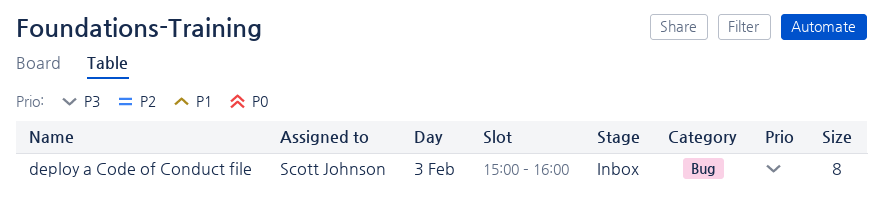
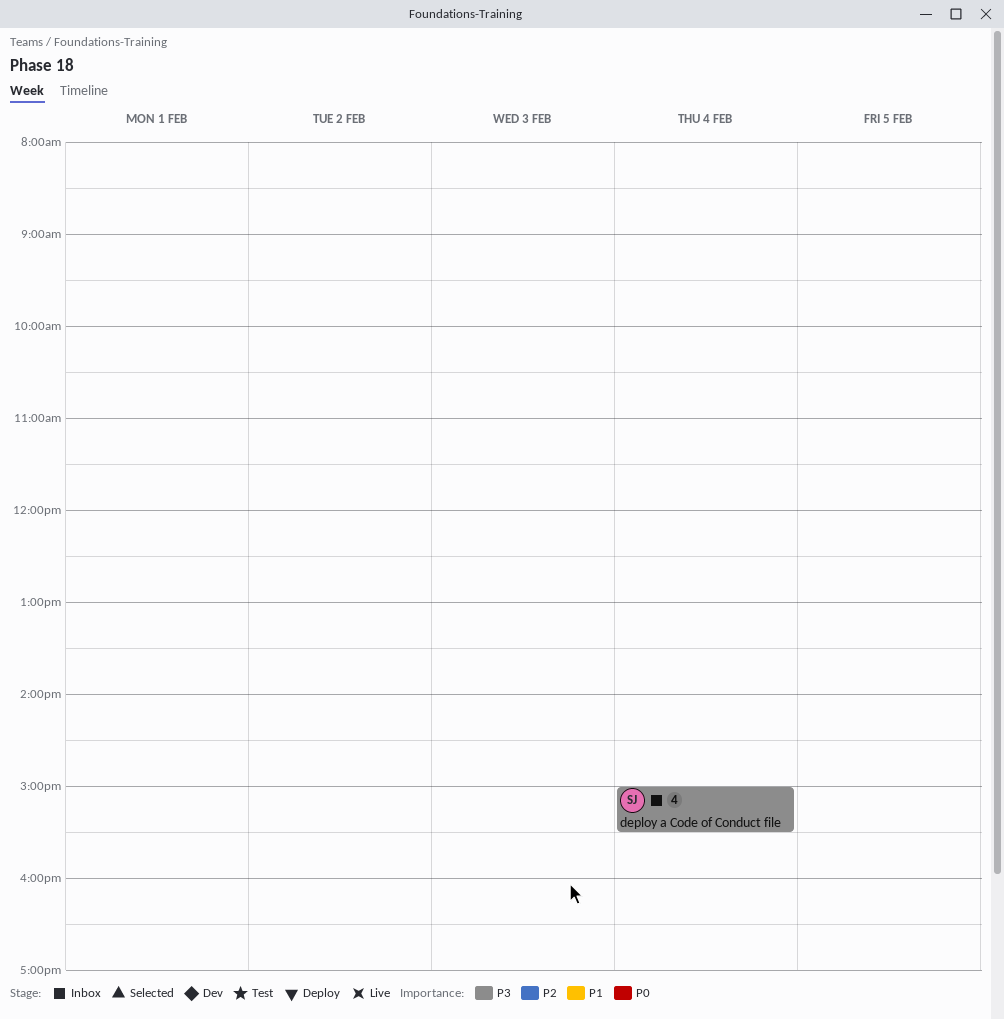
deploy a Code of Conduct file, estimate: 8 -> 4
deploy a Code of Conduct file, day: Feb 3 -> Feb 4
deploy a Code of Conduct file, ends: 16:00 -> 15:30

